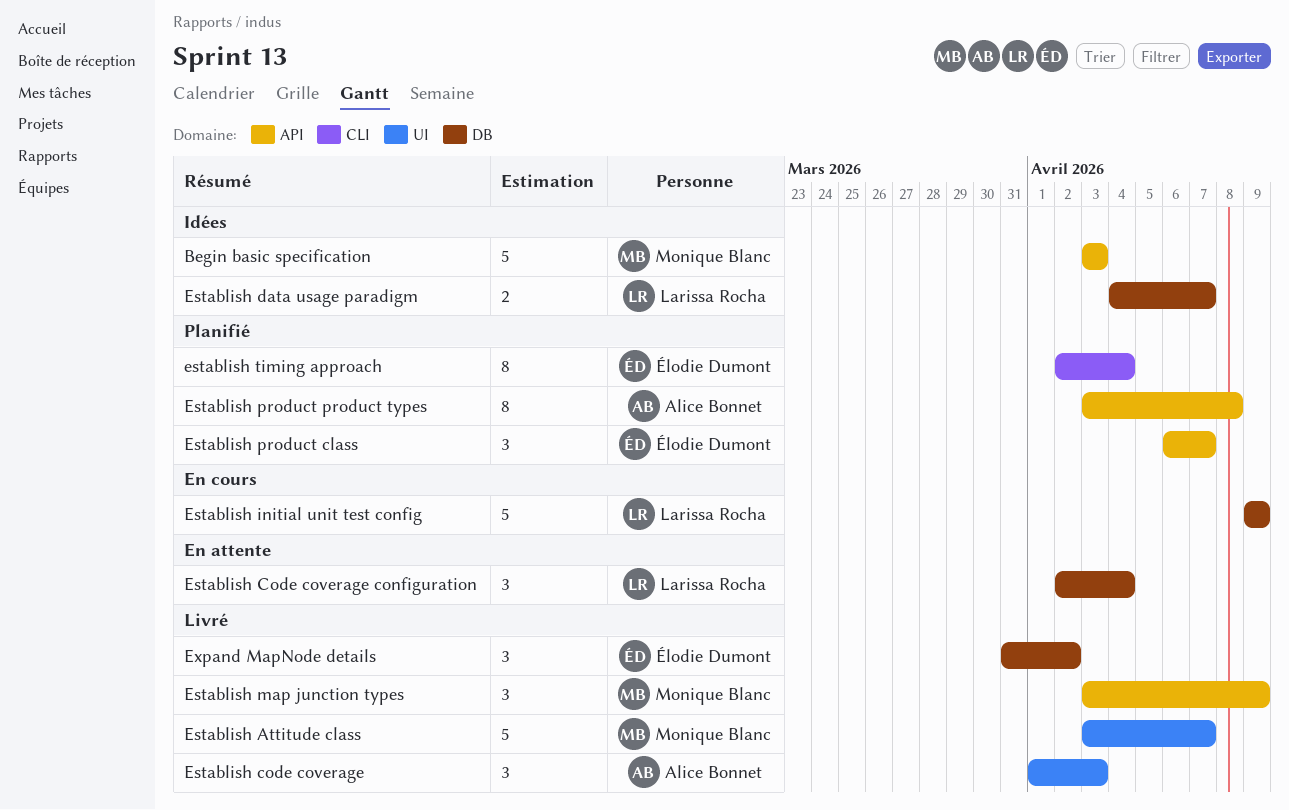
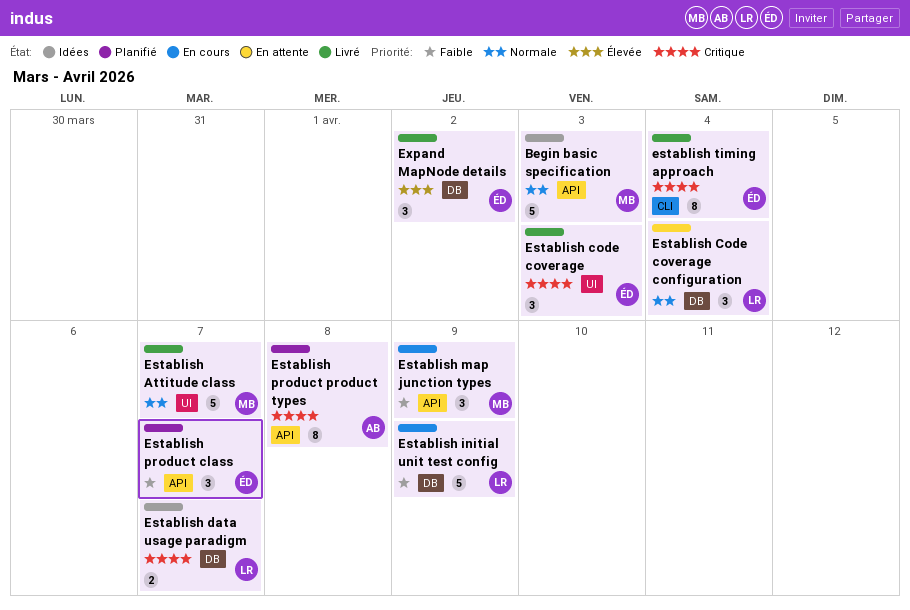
Establish code coverage, owner: Alice Bonnet -> Élodie Dumont
Establish map junction types, status: Livré -> En cours
establish timing approach, status: Planifié -> Livré

